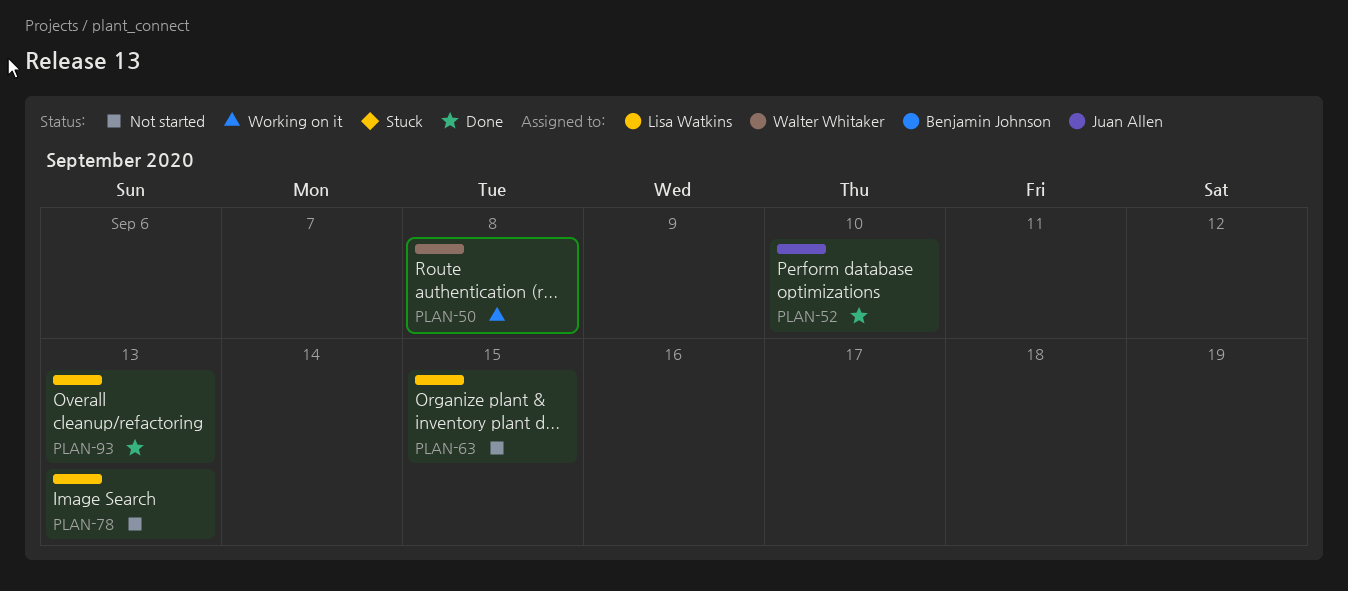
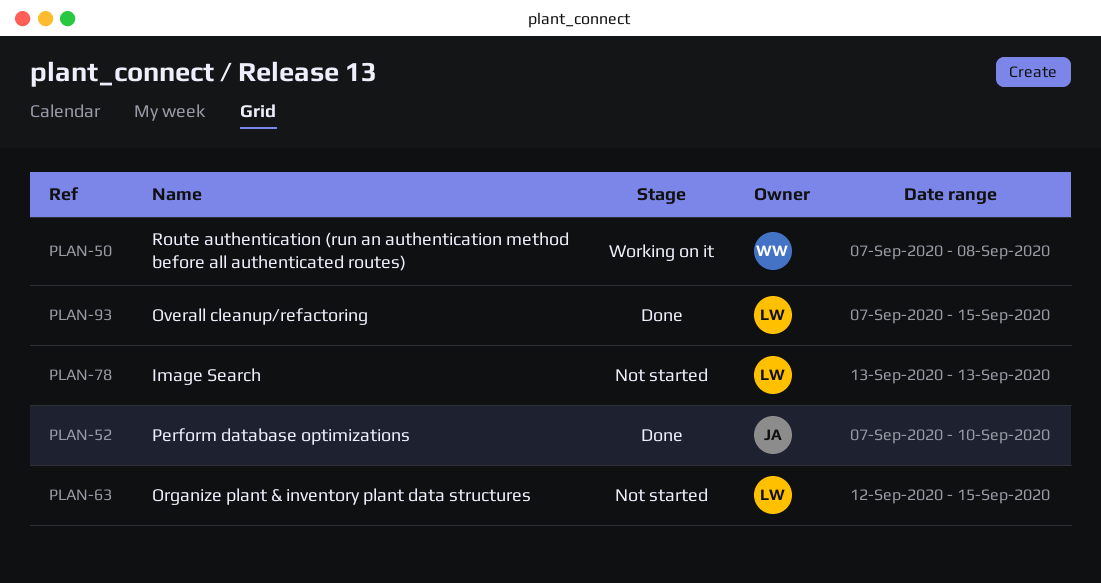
PLAN-93, due: Sep 13 -> Sep 15

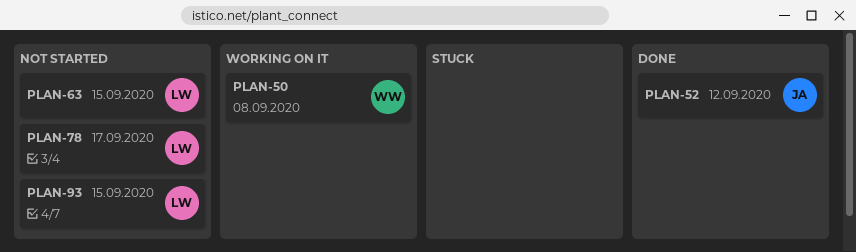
PLAN-52, due: Sep 10 -> Sep 12
PLAN-78, due: Sep 13 -> Sep 17
PLAN-93, status: Done -> Not started

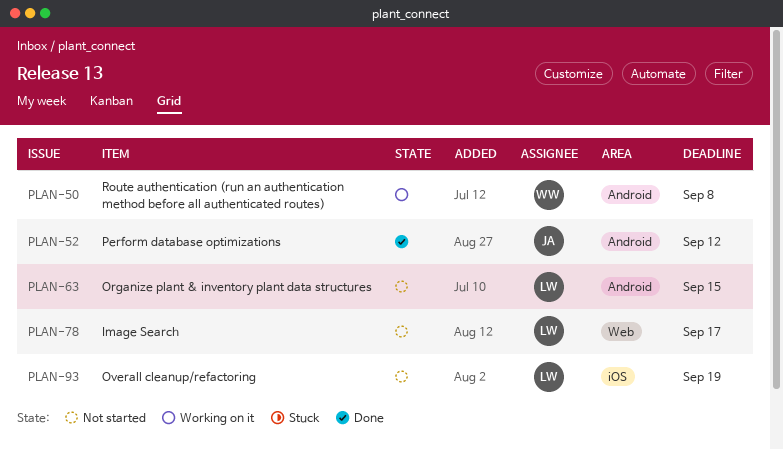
PLAN-93, due: Sep 15 -> Sep 19

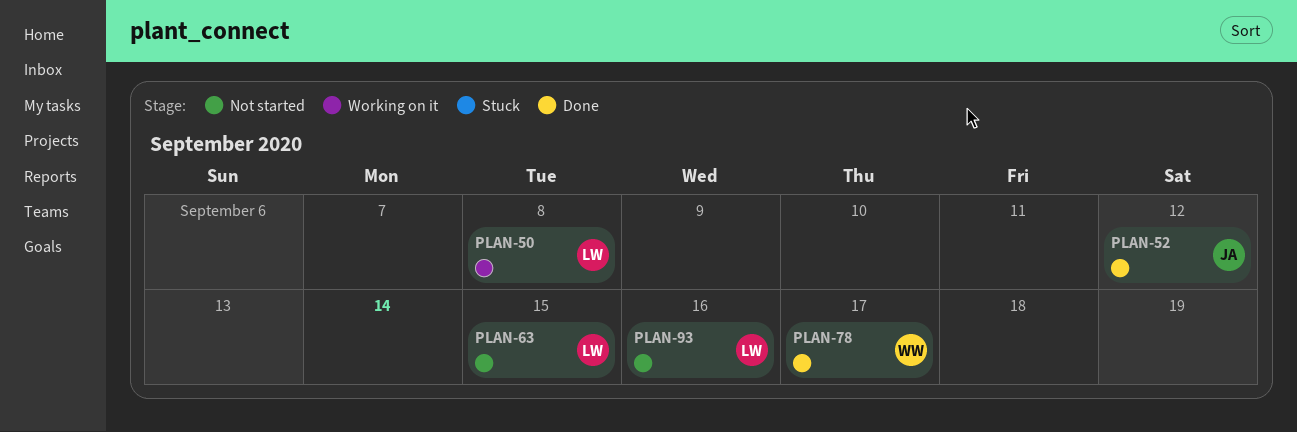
PLAN-50, owner: WW -> LW
PLAN-78, status: Not started -> Done
PLAN-78, owner: LW -> WW
PLAN-93, due: Sep 19 -> Sep 16

